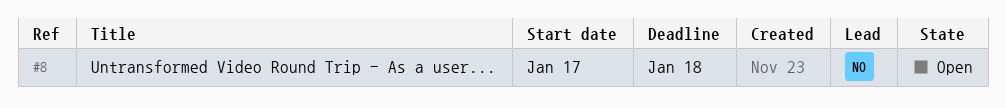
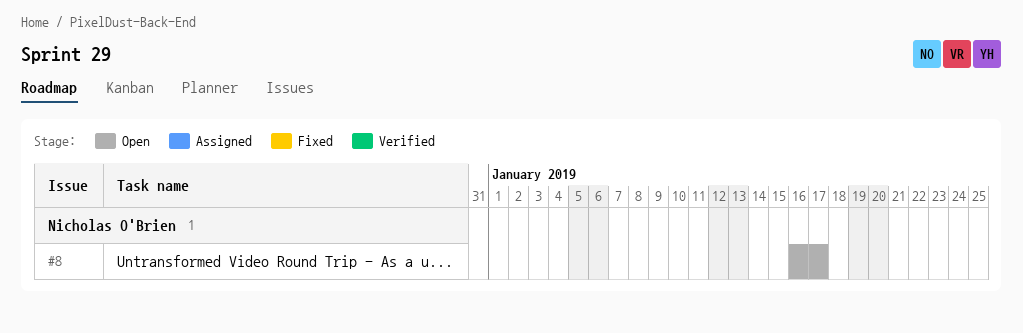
#8, start: Jan 17 -> Jan 16
#8, due: Jan 18 -> Jan 17

